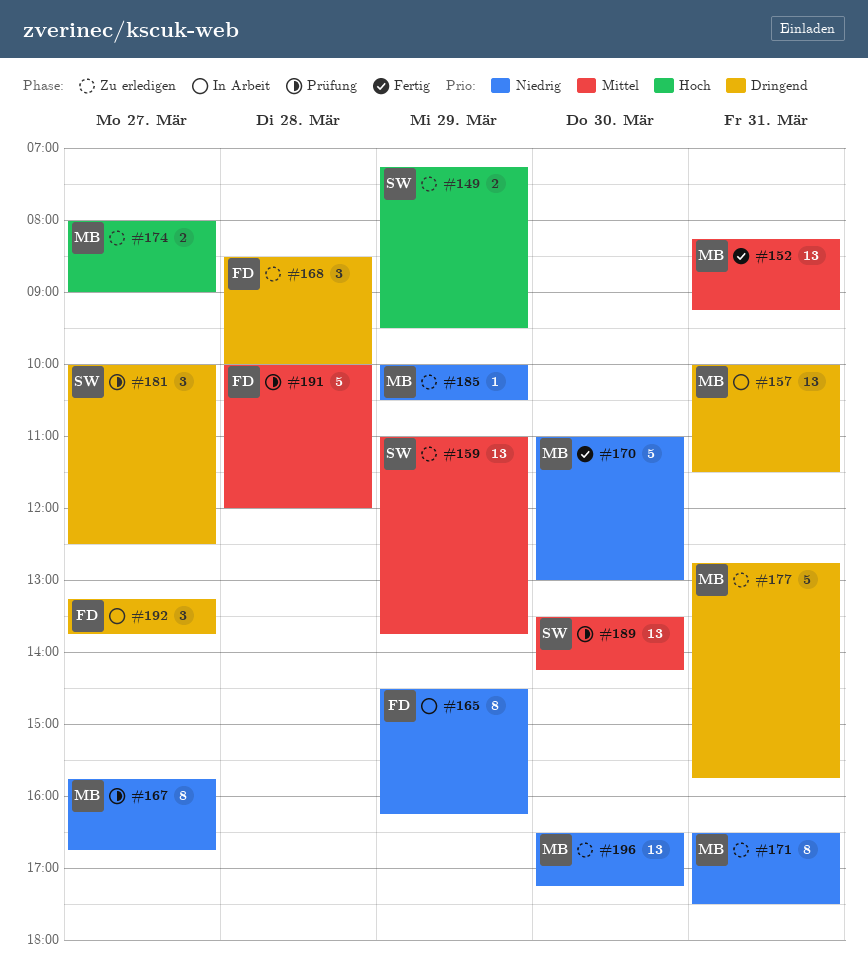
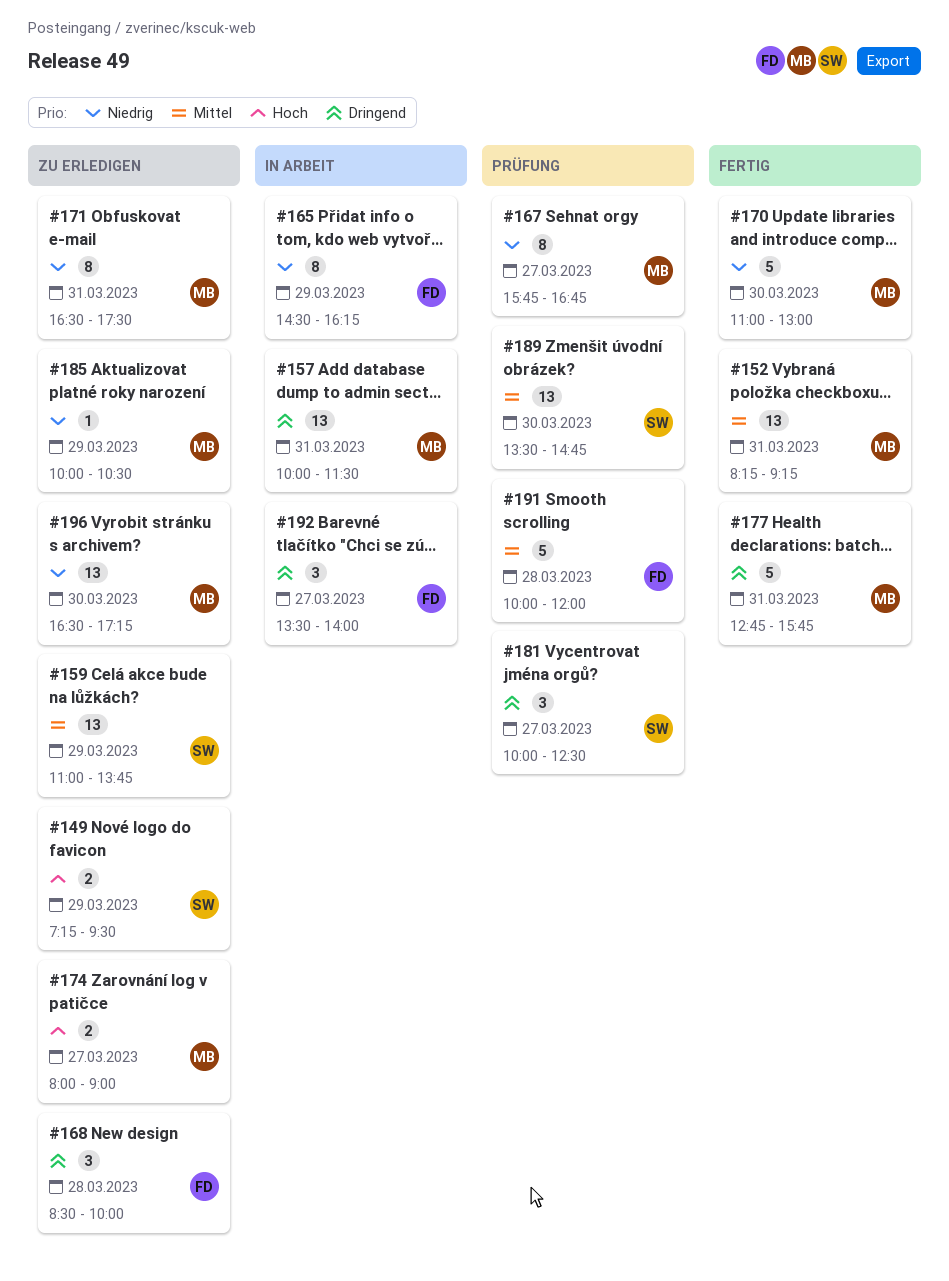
#177, status: Zu erledigen -> Fertig
#189, ends: 14:15 -> 14:45
#192, begins: 13:15 -> 13:30
#192, ends: 13:45 -> 14:00

